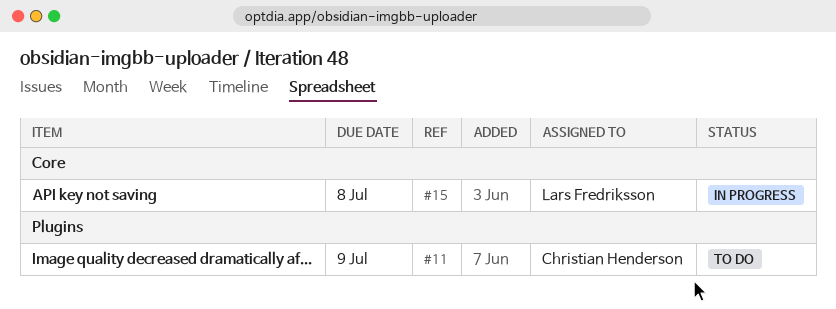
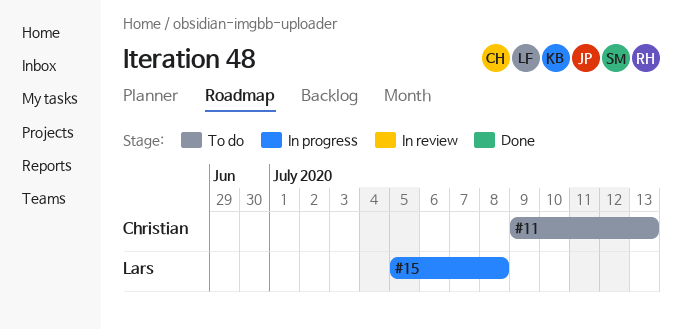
#11, due: Jul 9 -> Jul 13

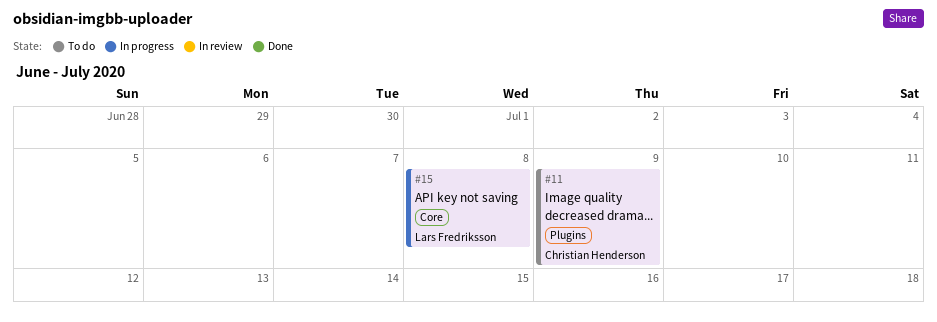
#11, due: Jul 13 -> Jul 9

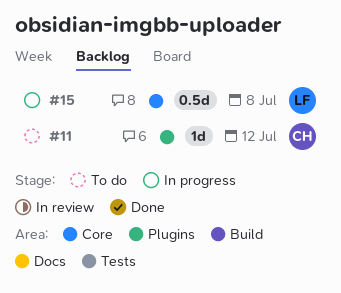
#11, due: Jul 9 -> Jul 12

